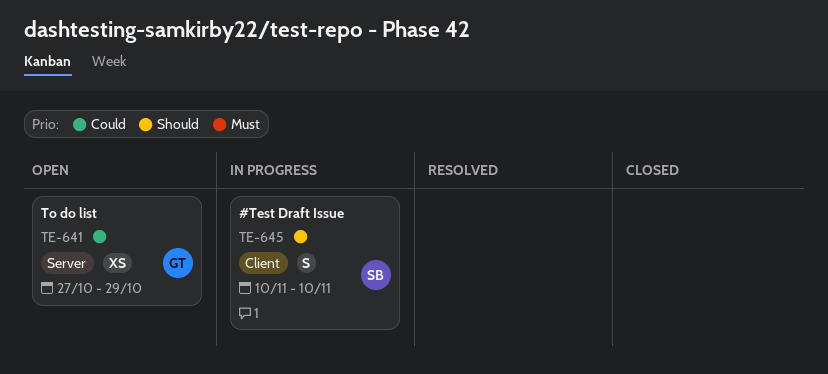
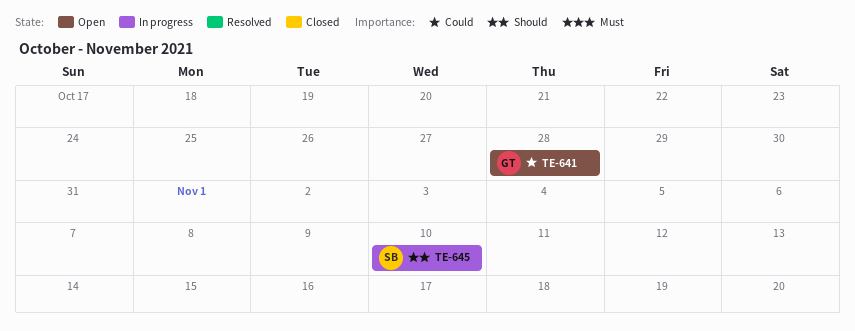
TE-641, start: Oct 27 -> Oct 28
TE-641, due: Oct 29 -> Oct 28

